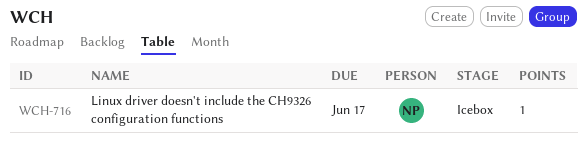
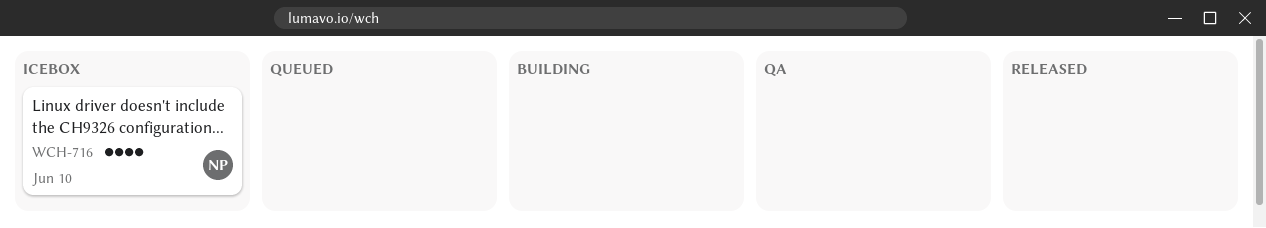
WCH-716, estimate: 1 -> 4
WCH-716, due: Jun 17 -> Jun 10

